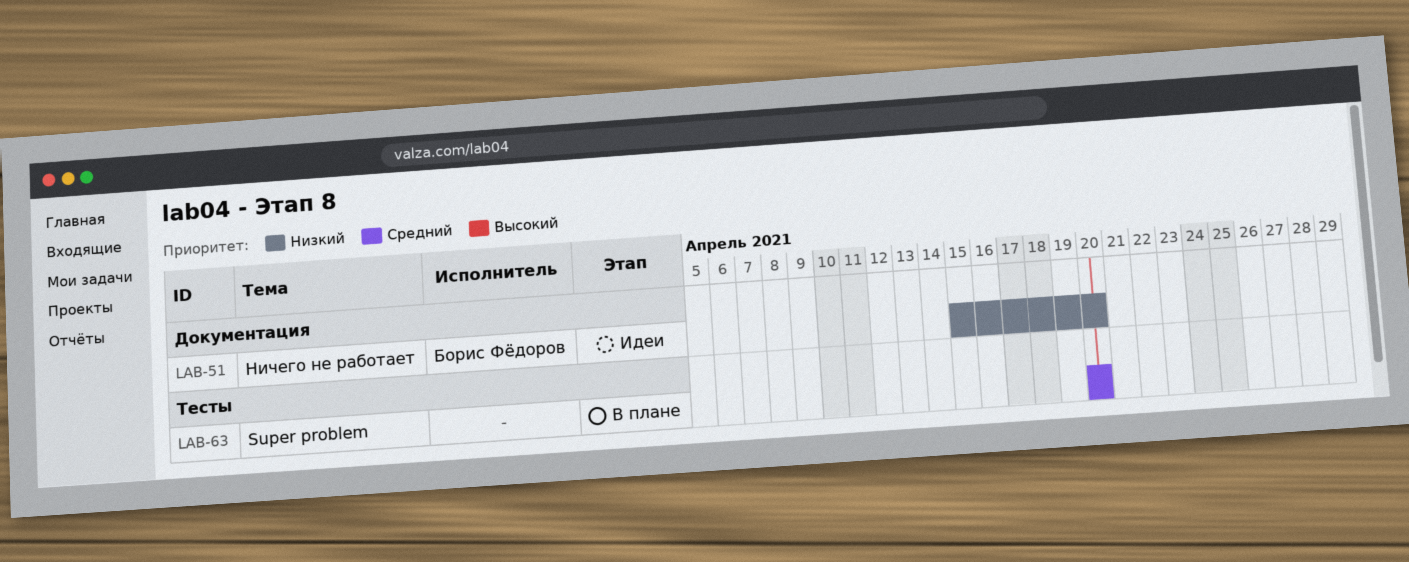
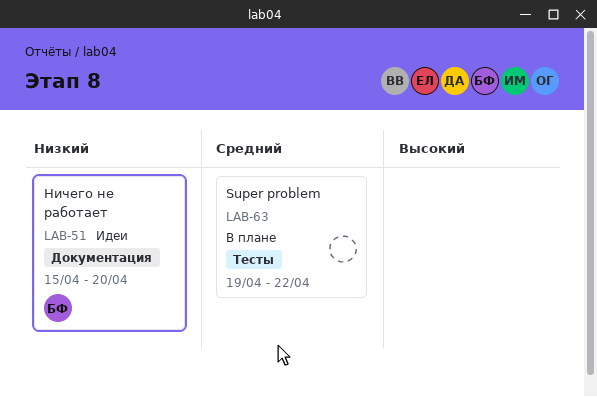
LAB-63, start: Apr 20 -> Apr 19
LAB-63, due: Apr 20 -> Apr 22

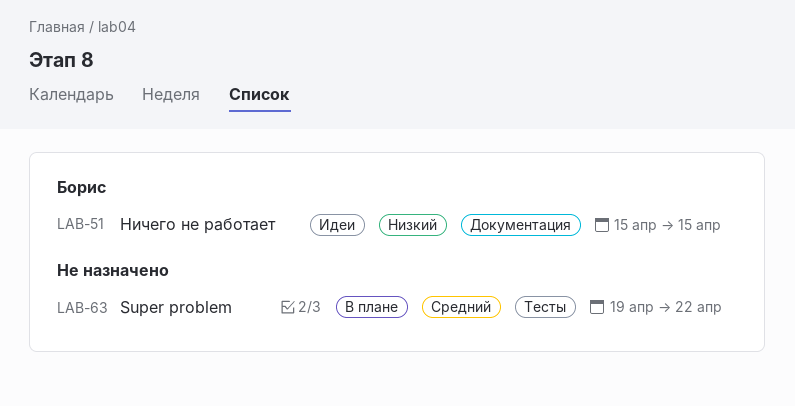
LAB-51, due: Apr 20 -> Apr 15

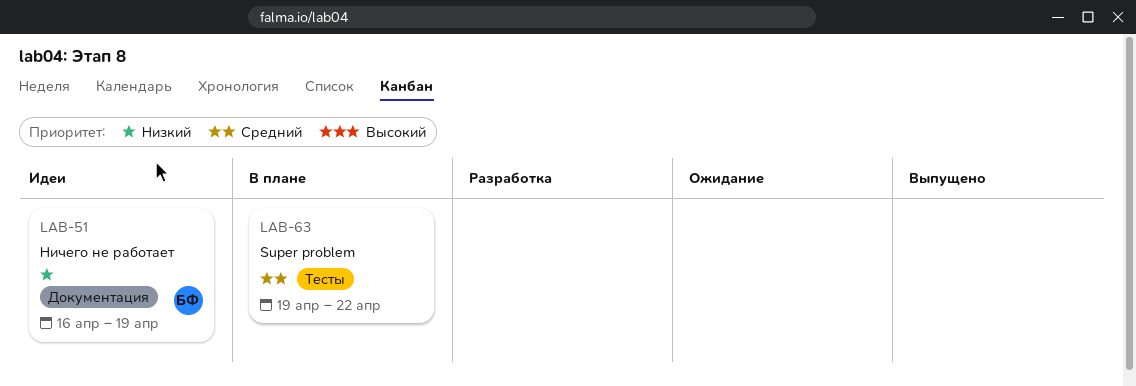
LAB-51, start: Apr 15 -> Apr 16
LAB-51, due: Apr 15 -> Apr 19

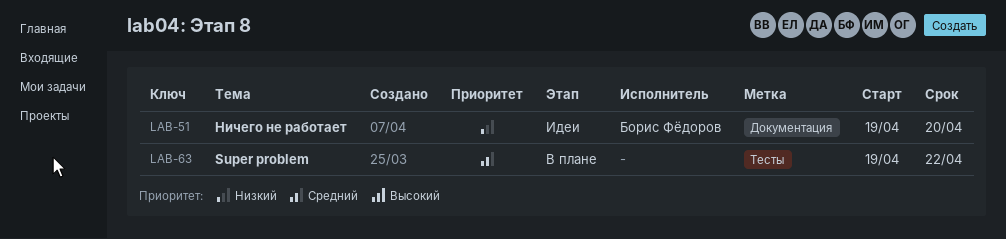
LAB-51, start: Apr 16 -> Apr 19
LAB-51, due: Apr 19 -> Apr 20

